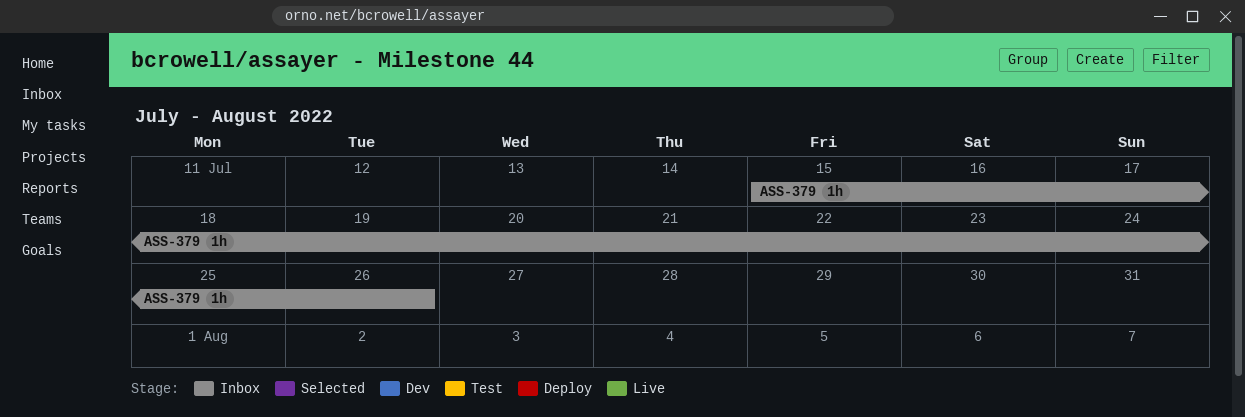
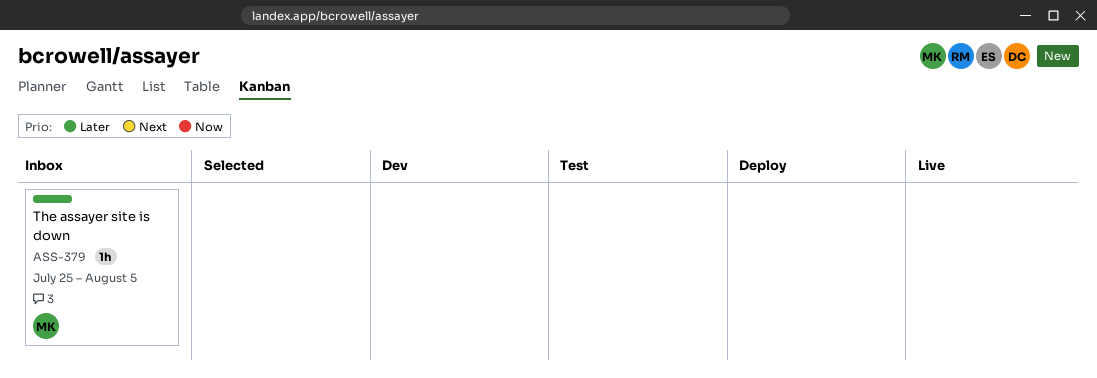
ASS-379, start: Jul 15 -> Jul 25
ASS-379, due: Jul 26 -> Aug 5

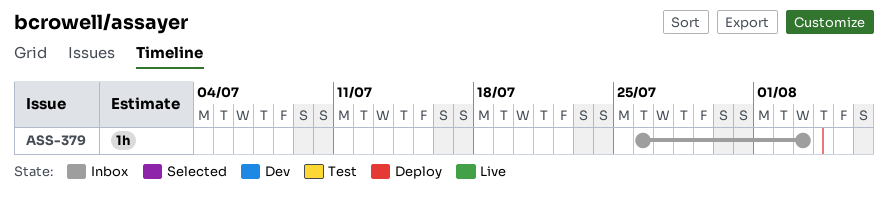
ASS-379, start: Jul 25 -> Jul 26
ASS-379, due: Aug 5 -> Aug 3

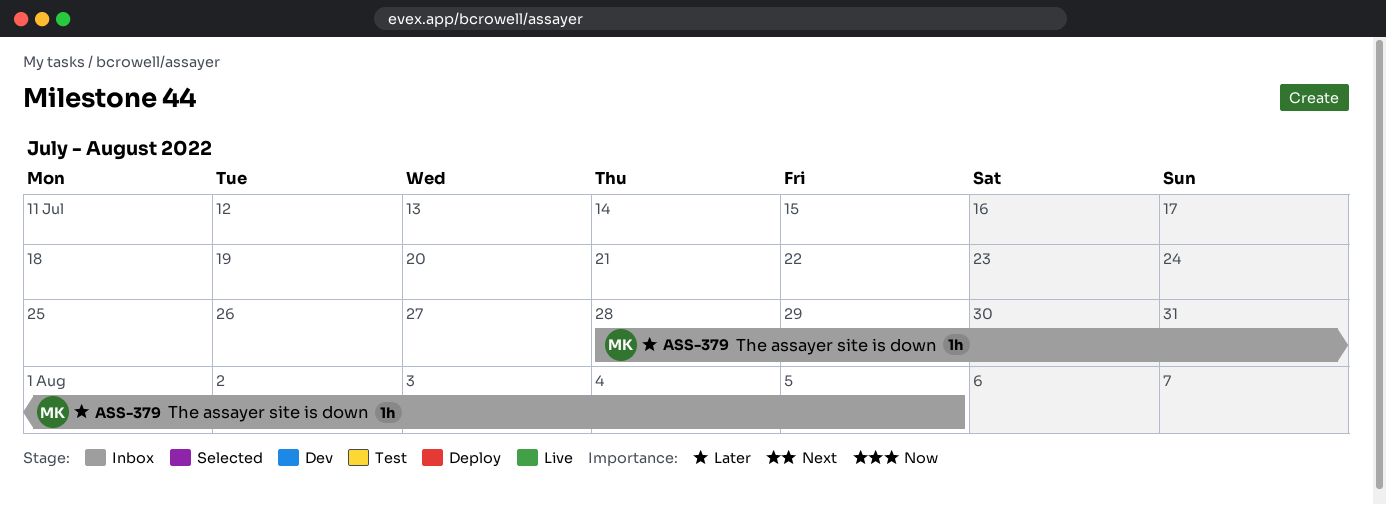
ASS-379, start: Jul 26 -> Jul 28
ASS-379, due: Aug 3 -> Aug 5

